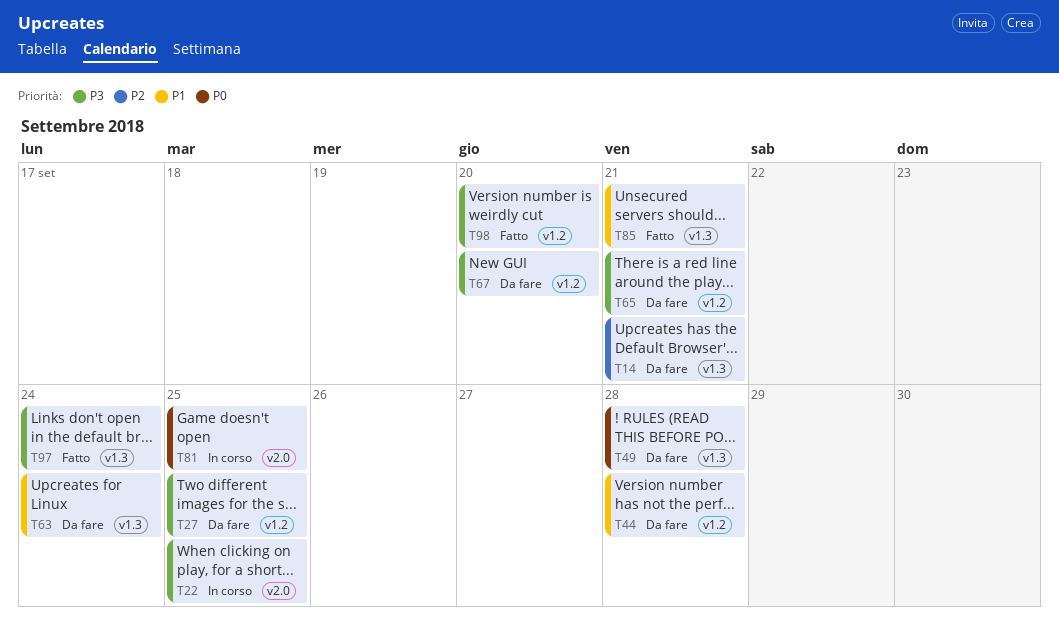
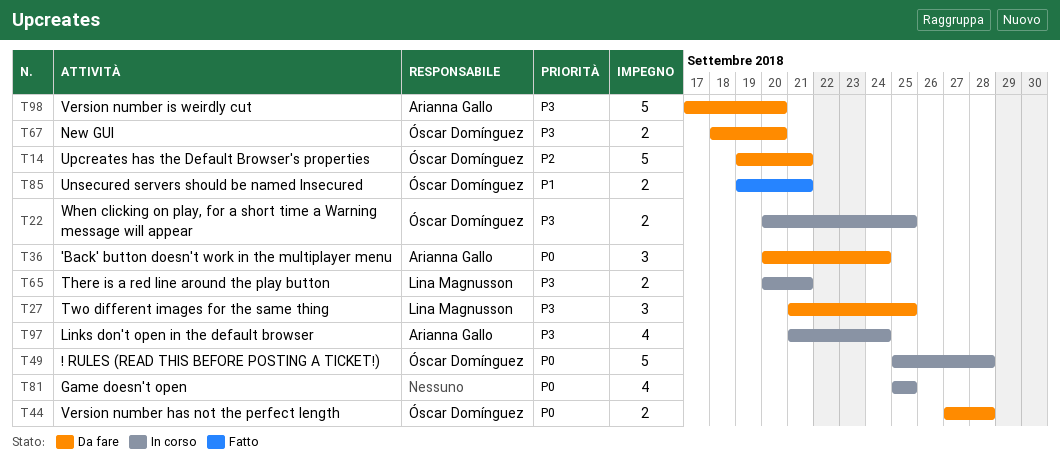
T36: none -> present
T44, priority: P1 -> P0
T49, status: Da fare -> In corso
T63: present -> none
T65, status: Da fare -> In corso
T97, status: Fatto -> In corso
T98, status: Fatto -> Da fare

